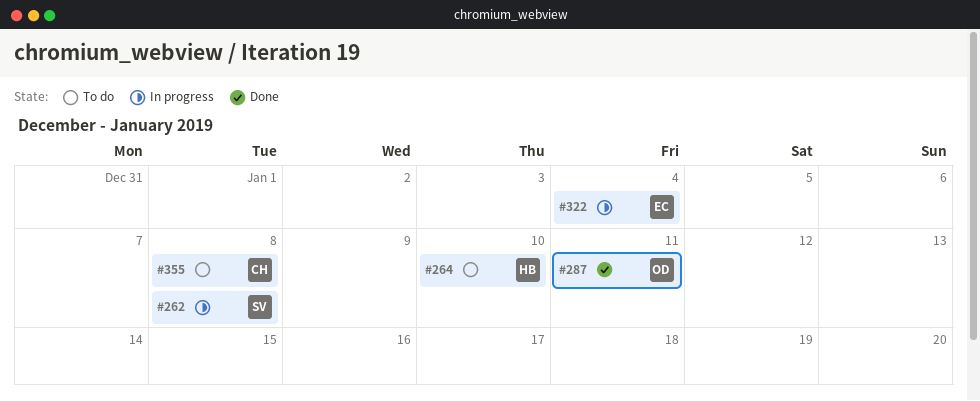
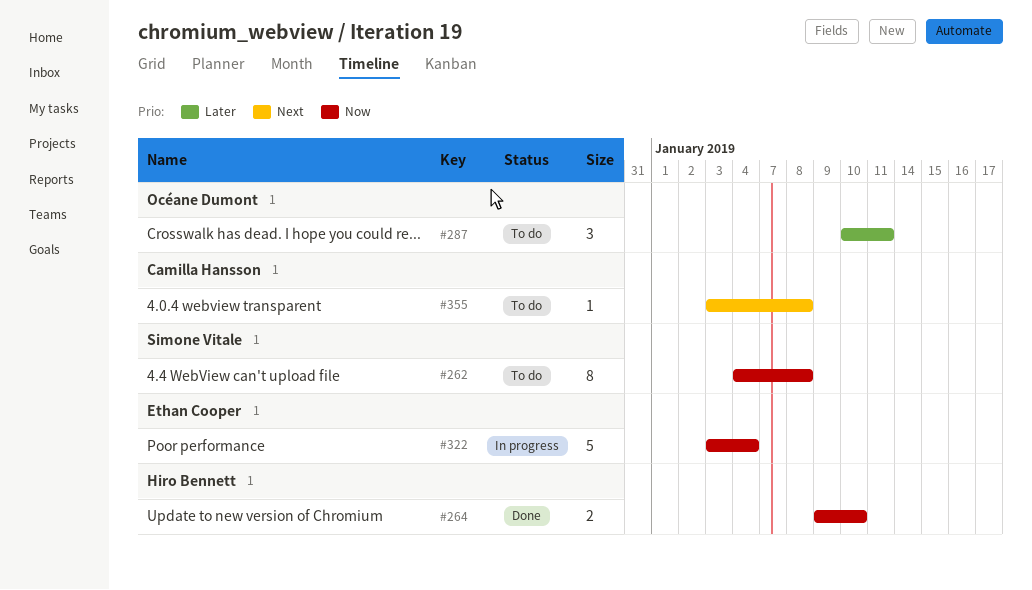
#262, status: In progress -> To do
#264, status: To do -> Done
#287, status: Done -> To do

